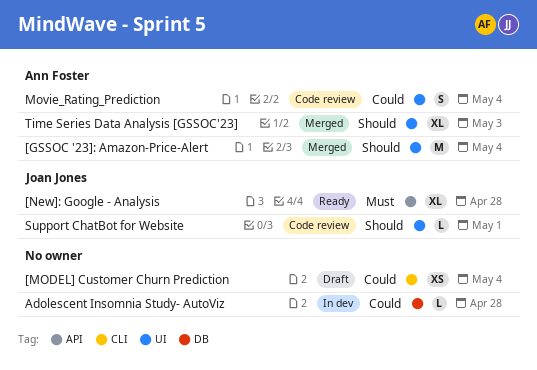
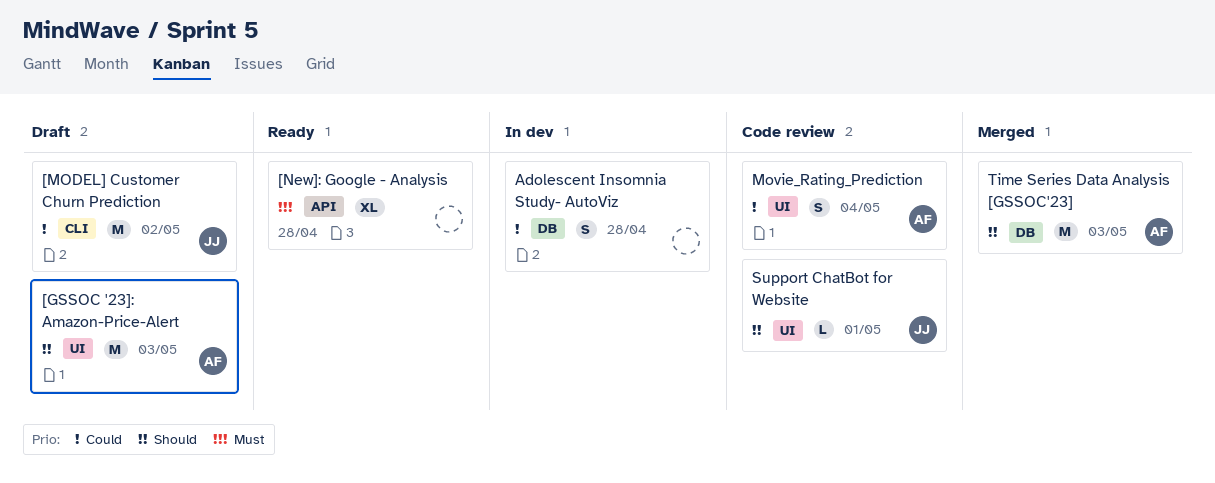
[GSSOC '23]: Amazon-Price-Alert, status: Merged -> Draft
[GSSOC '23]: Amazon-Price-Alert, due: May 4 -> May 3
[MODEL] Customer Churn Prediction, owner: none -> Joan Jones
[MODEL] Customer Churn Prediction, estimate: XS -> M
[MODEL] Customer Churn Prediction, due: May 4 -> May 2
[New]: Google - Analysis, owner: Joan Jones -> none
Adolescent Insomnia Study- AutoViz, estimate: L -> S
Time Series Data Analysis [GSSOC'23], label: UI -> DB
Time Series Data Analysis [GSSOC'23], estimate: XL -> M

